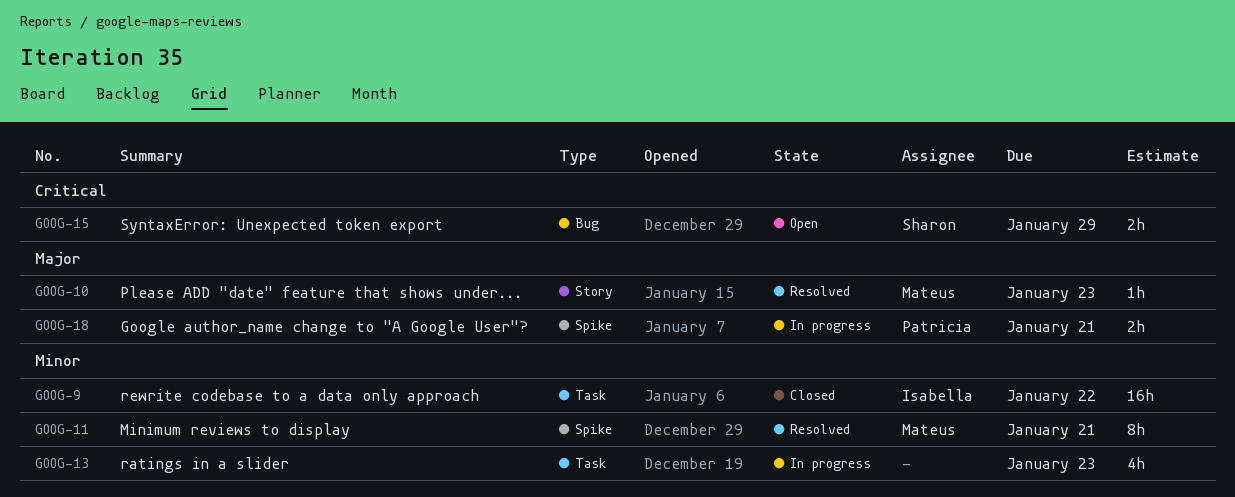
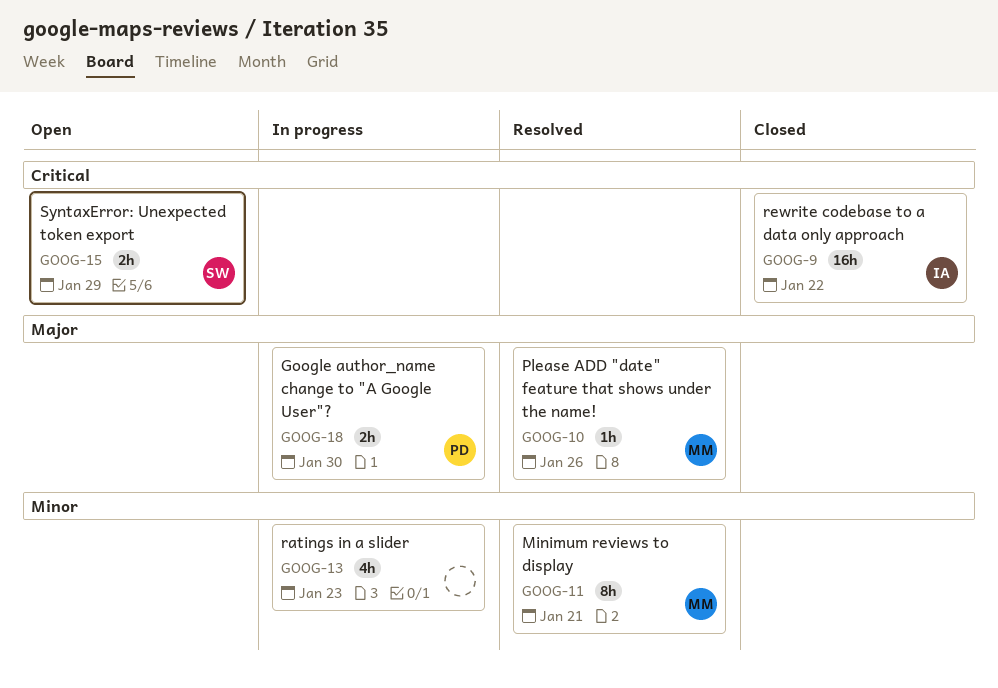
GOOG-9, priority: Minor -> Critical
GOOG-10, due: Jan 23 -> Jan 26
GOOG-18, due: Jan 21 -> Jan 30

